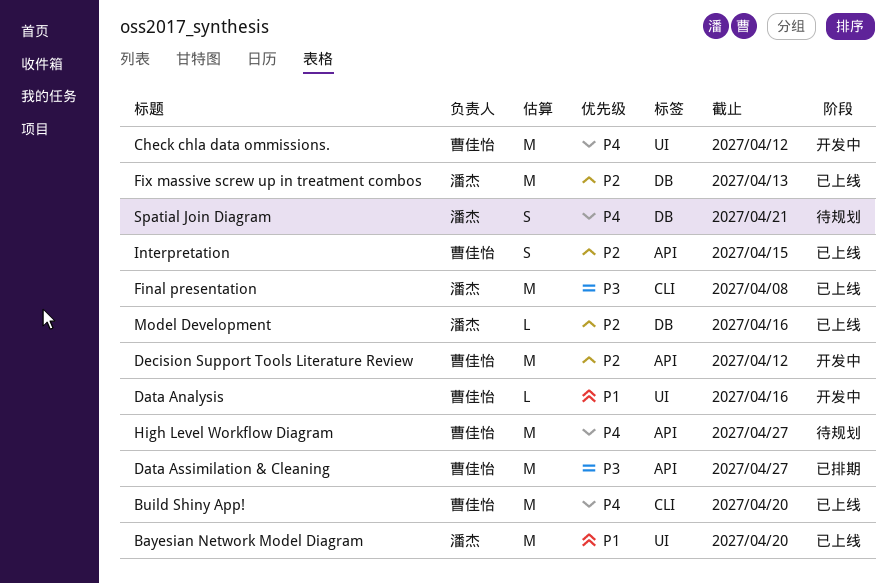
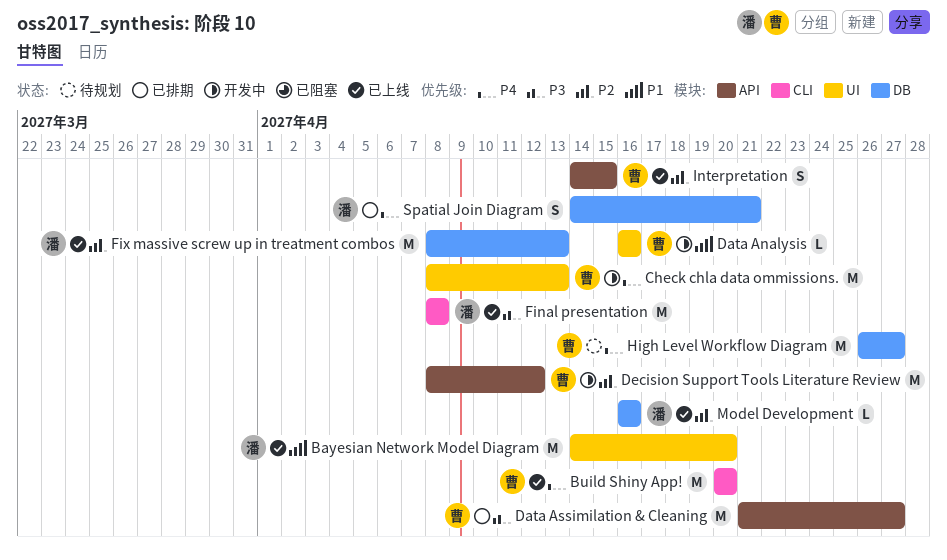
Check chla data ommissions., due: Apr 12 -> Apr 13
High Level Workflow Diagram, label: API -> DB
Spatial Join Diagram, status: 待规划 -> 已排期

